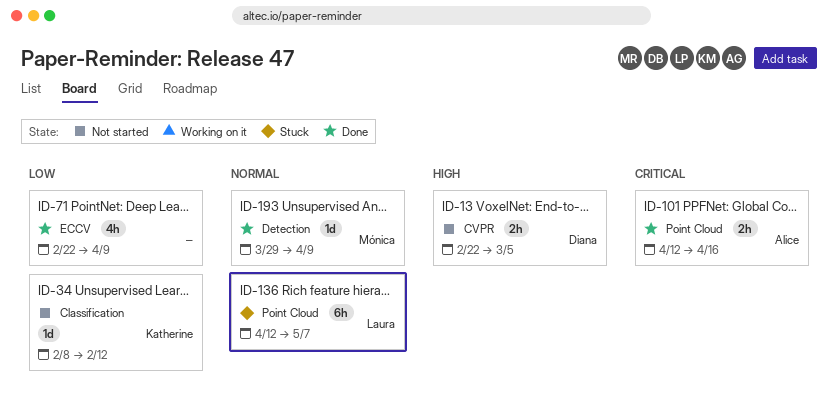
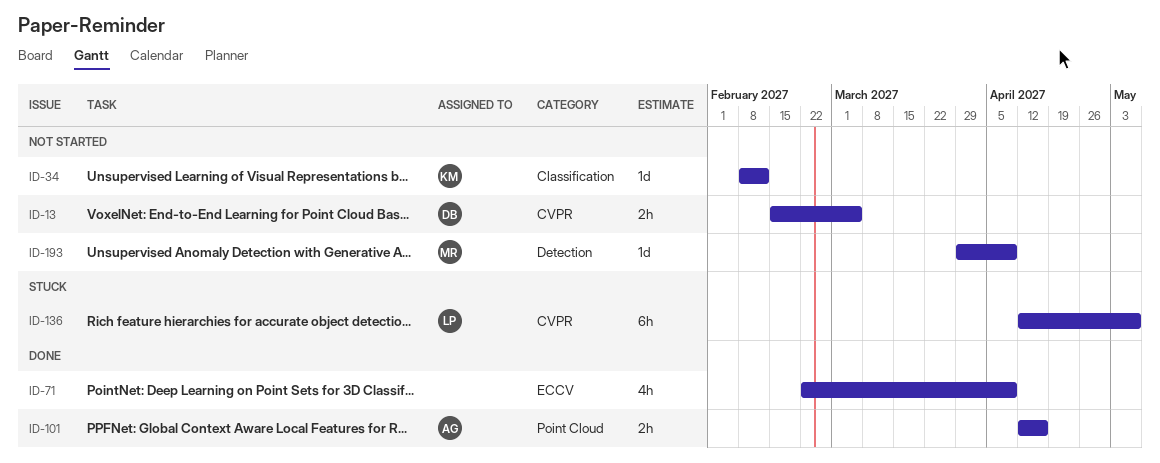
ID-13, start: Feb 22 -> Feb 15
ID-136, label: Point Cloud -> CVPR
ID-193, status: Done -> Not started

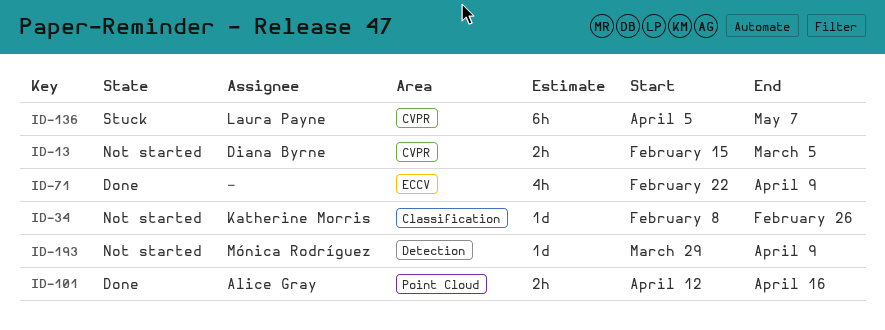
ID-34, due: Feb 12 -> Feb 26
ID-136, start: Apr 12 -> Apr 5

